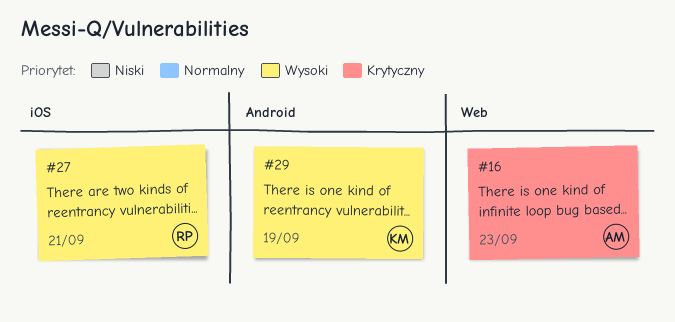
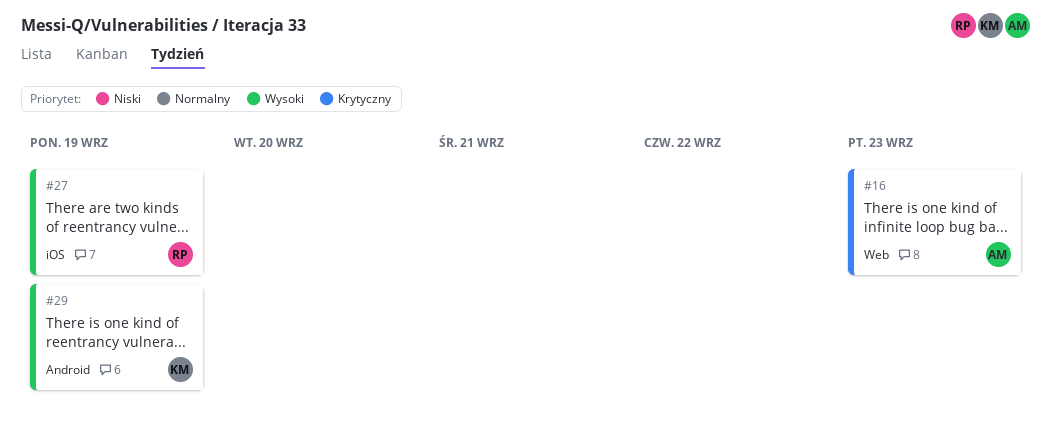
#27, due: Sep 21 -> Sep 19

